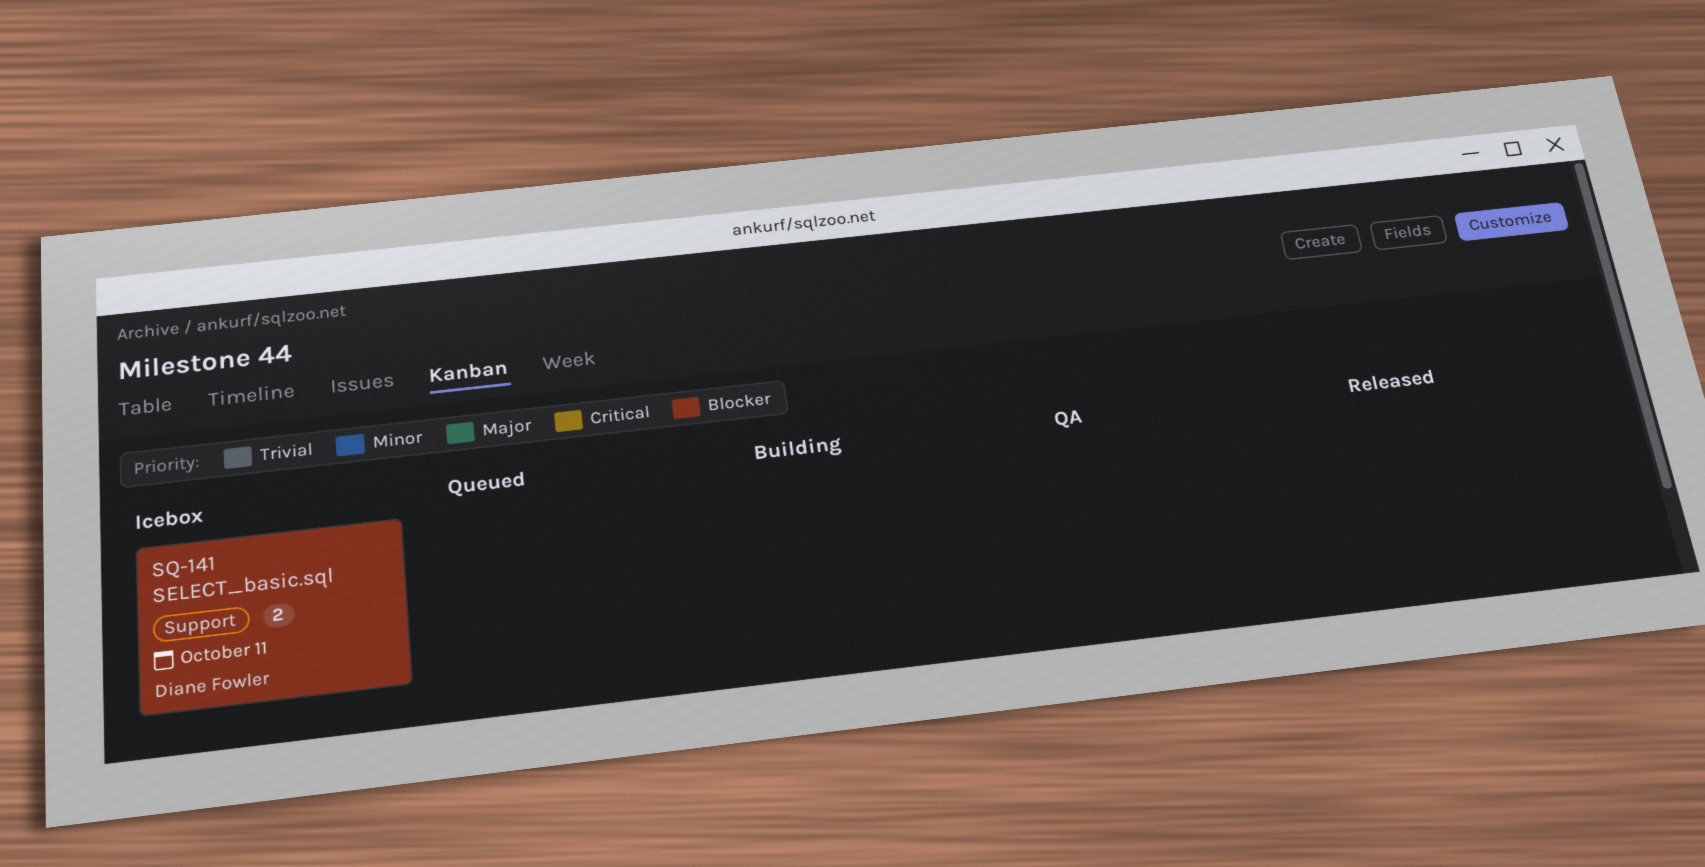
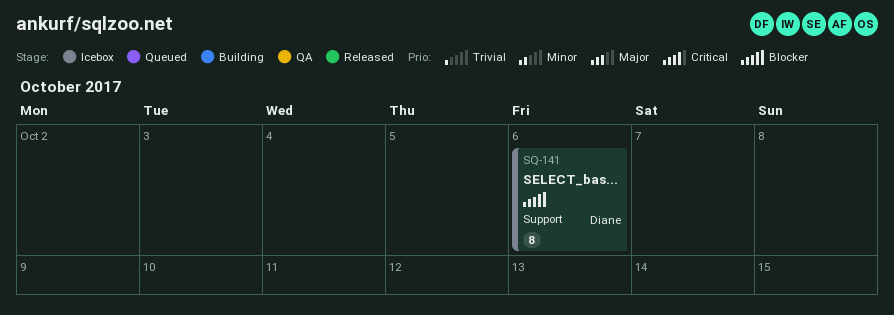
SQ-141, estimate: 2 -> 8
SQ-141, due: Oct 11 -> Oct 6

